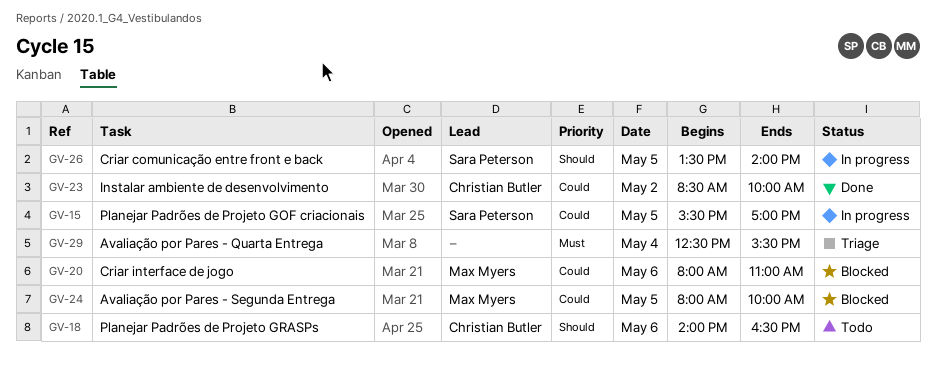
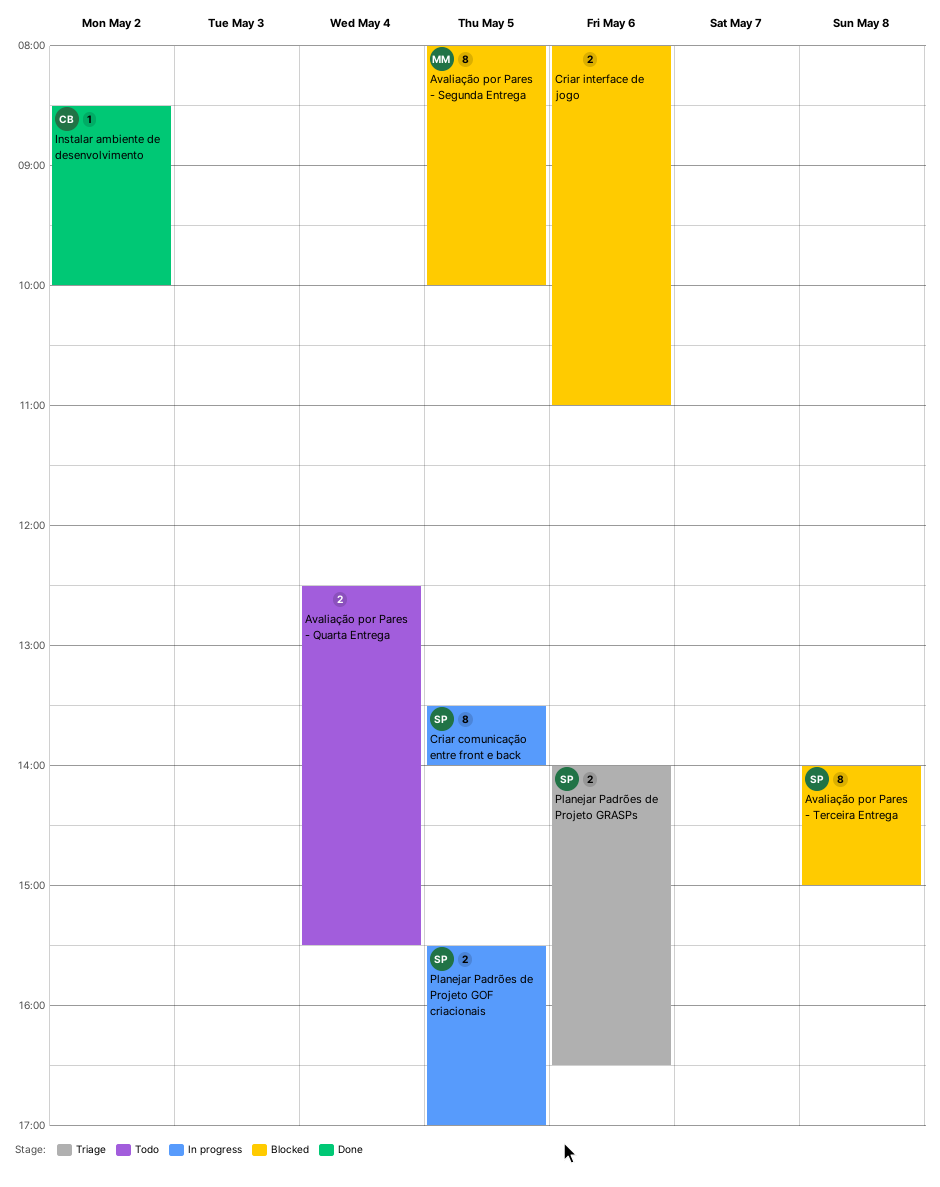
Avaliação por Pares - Quarta Entrega, status: Triage -> Todo
Avaliação por Pares - Terceira Entrega: none -> present
Criar interface de jogo, owner: Max Myers -> none
Planejar Padrões de Projeto GRASPs, status: Todo -> Triage
Planejar Padrões de Projeto GRASPs, owner: Christian Butler -> Sara Peterson

